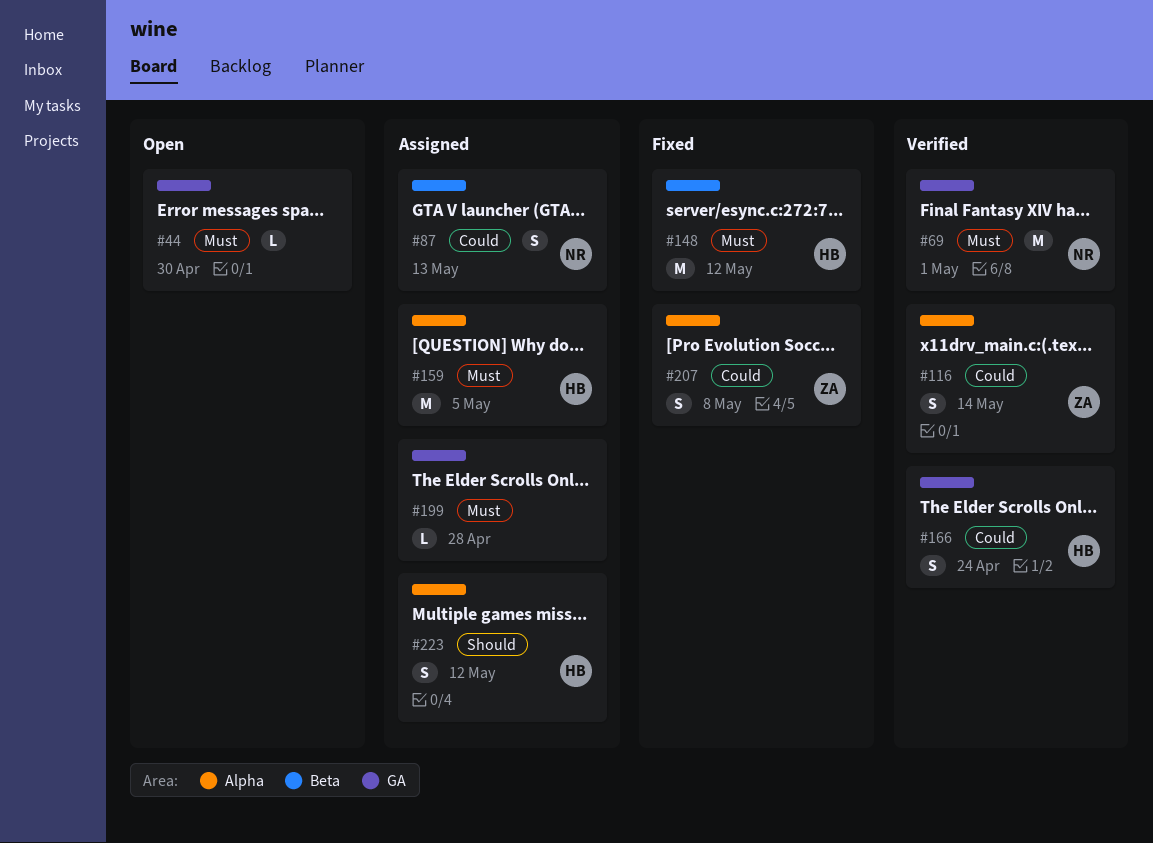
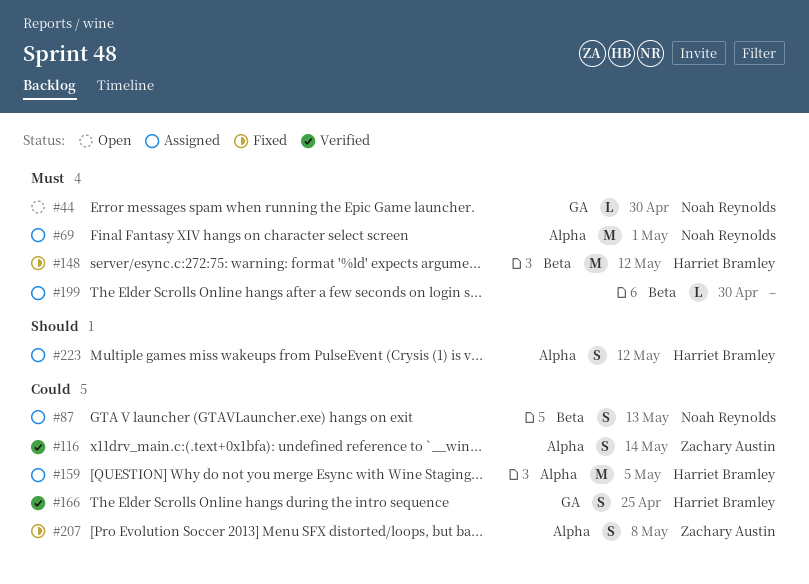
#44, owner: none -> Noah Reynolds
#69, status: Verified -> Assigned
#69, label: GA -> Alpha
#159, priority: Must -> Could
#166, due: Apr 24 -> Apr 25
#199, label: GA -> Beta
#199, due: Apr 28 -> Apr 30

